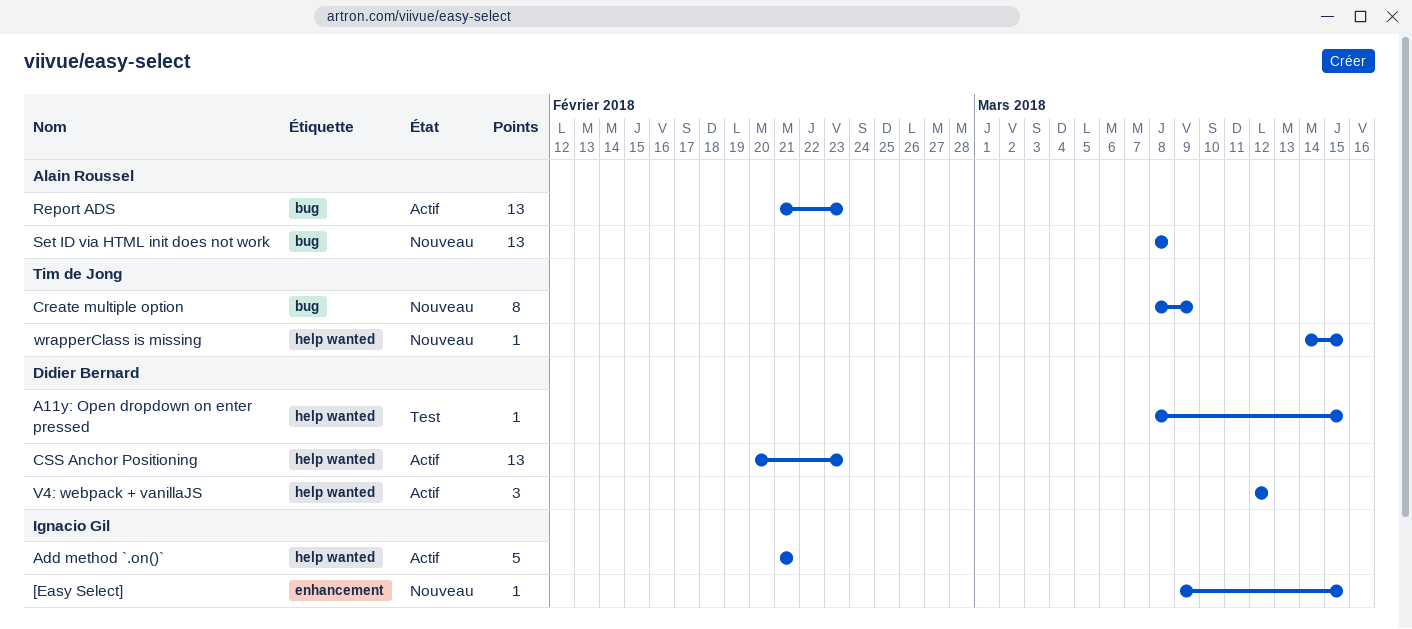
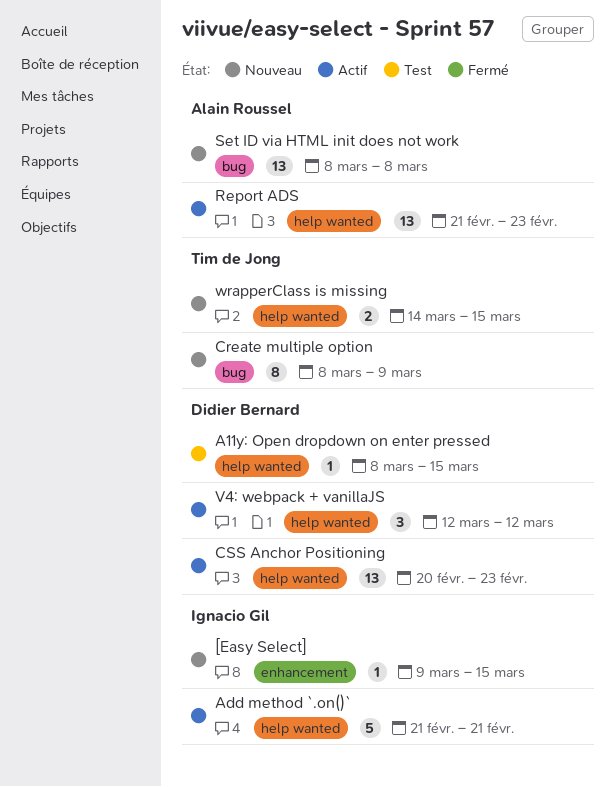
Report ADS, label: bug -> help wanted
wrapperClass is missing, estimate: 1 -> 2

